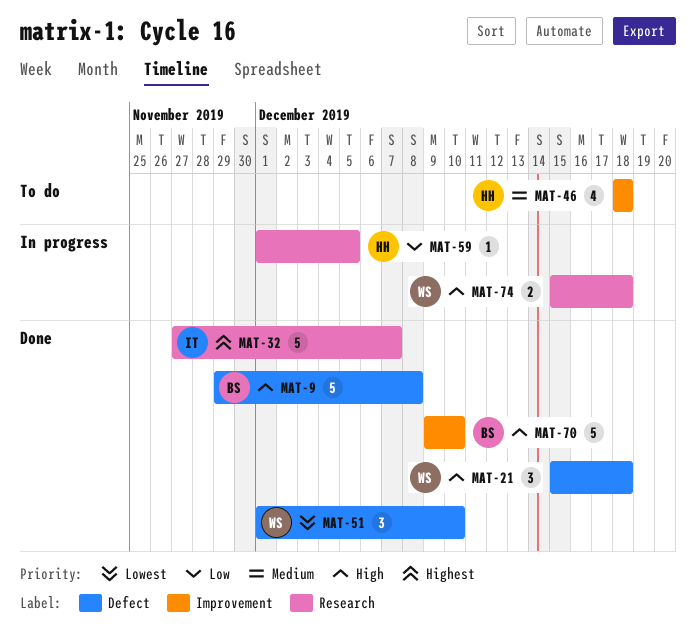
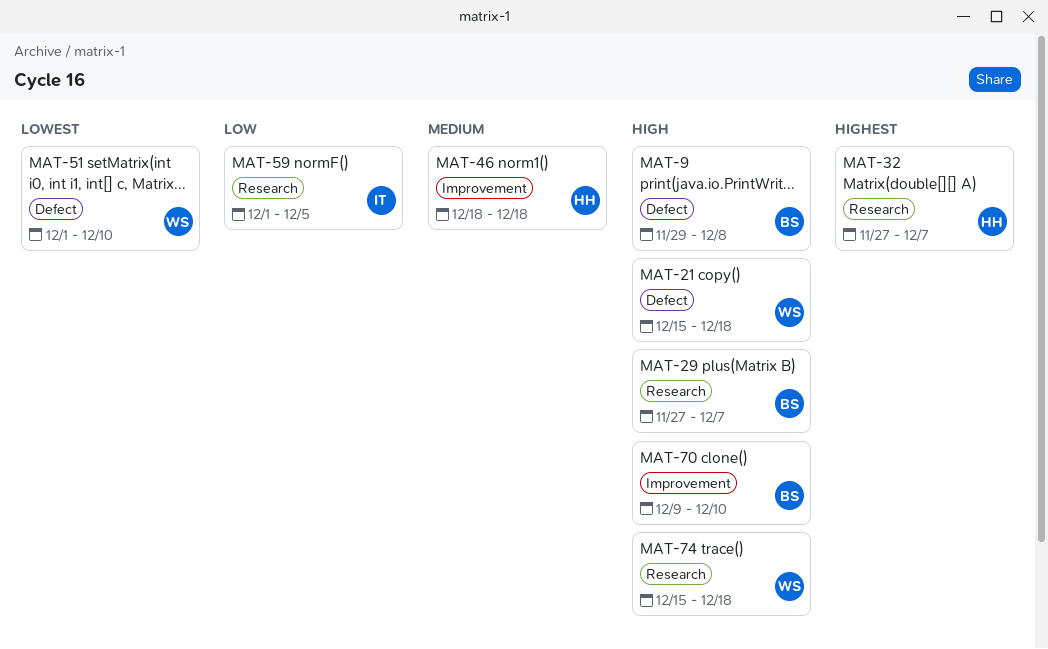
MAT-29: none -> present
MAT-32, owner: IT -> HH
MAT-59, owner: HH -> IT

